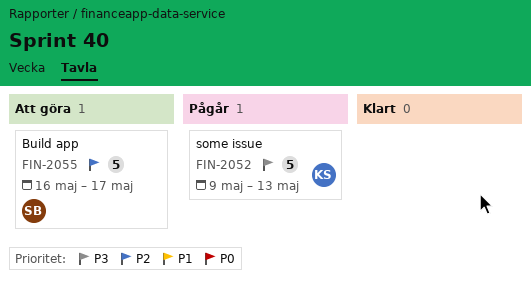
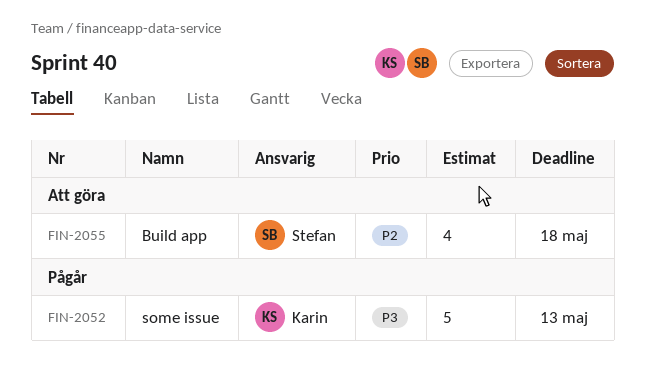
FIN-2055, estimate: 5 -> 4
FIN-2055, due: May 17 -> May 18

